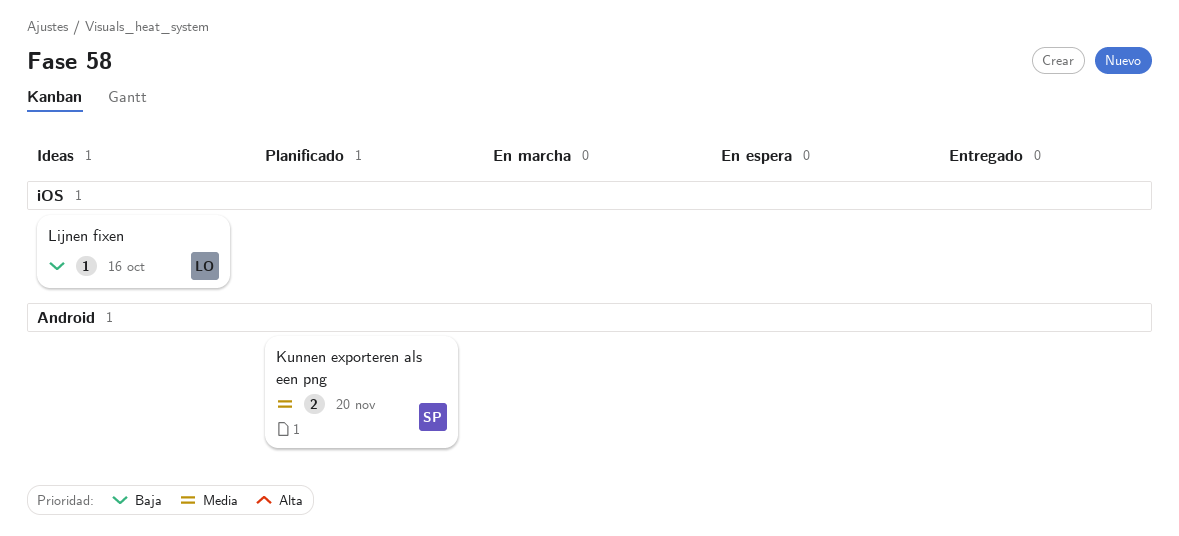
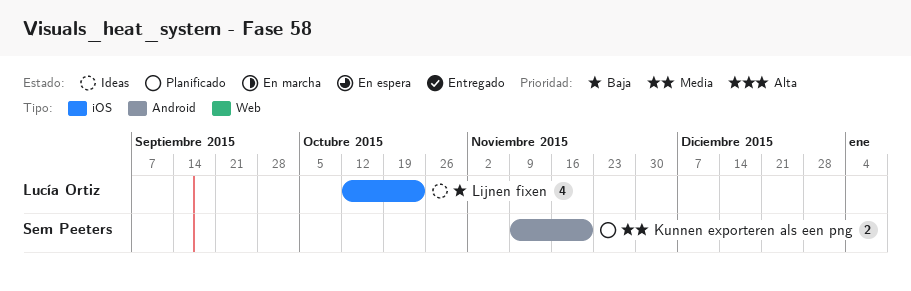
Lijnen fixen, estimate: 1 -> 4
Lijnen fixen, due: Oct 16 -> Oct 23

